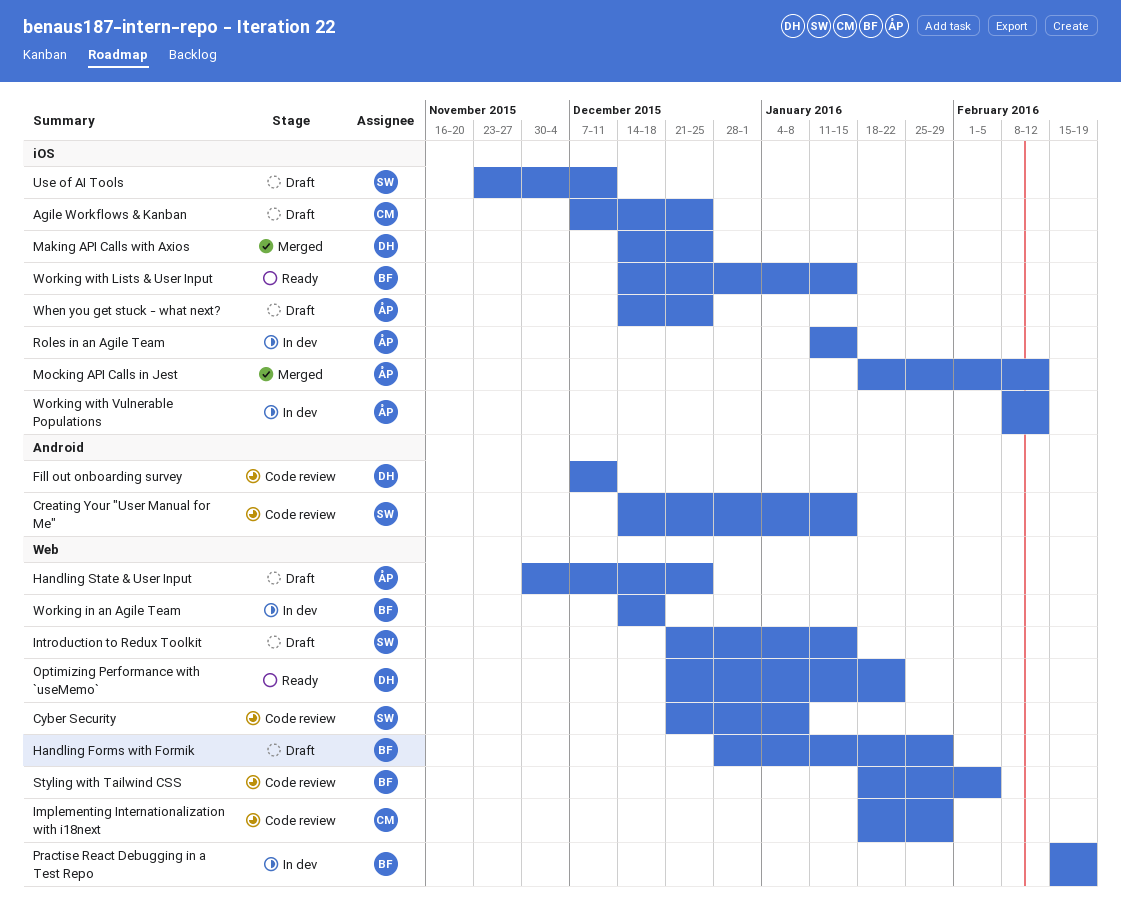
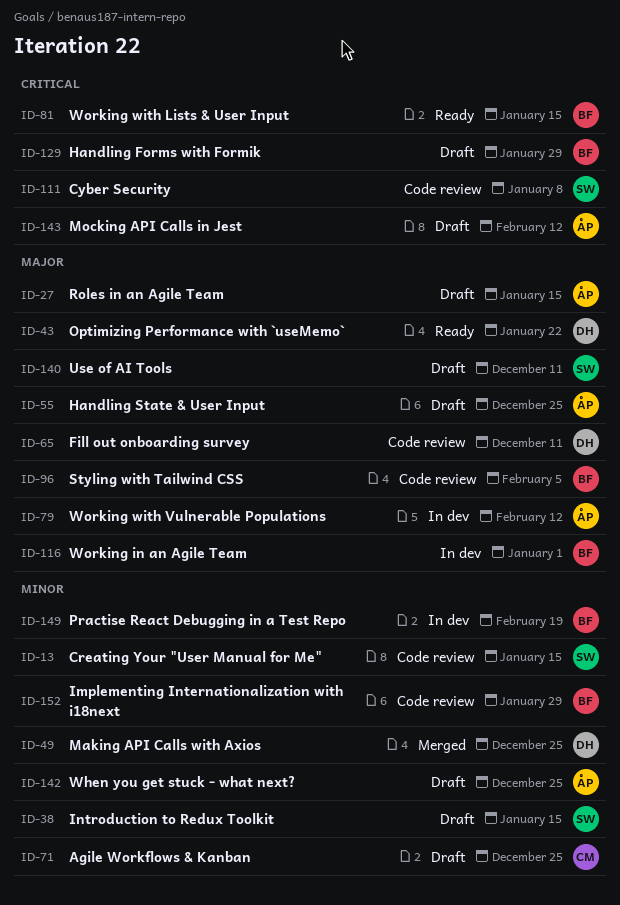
Implementing Internationalization with i18next, owner: CM -> BF
Mocking API Calls in Jest, status: Merged -> Draft
Roles in an Agile Team, status: In dev -> Draft
Working in an Agile Team, due: Dec 18 -> Jan 1

